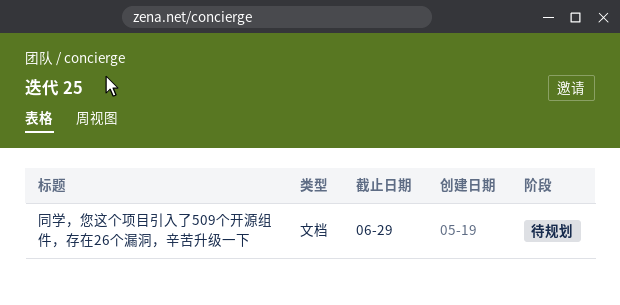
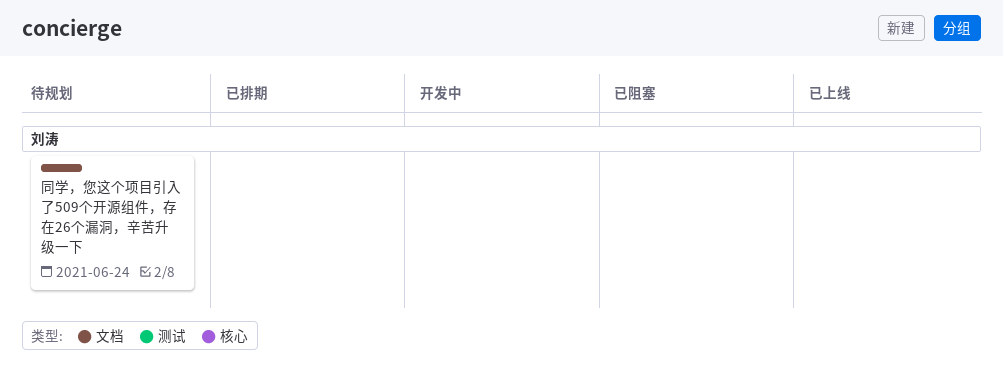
同学，您这个项目引入了509个开源组件，存在26个漏洞，辛苦升级一下, due: Jun 29 -> Jun 24

